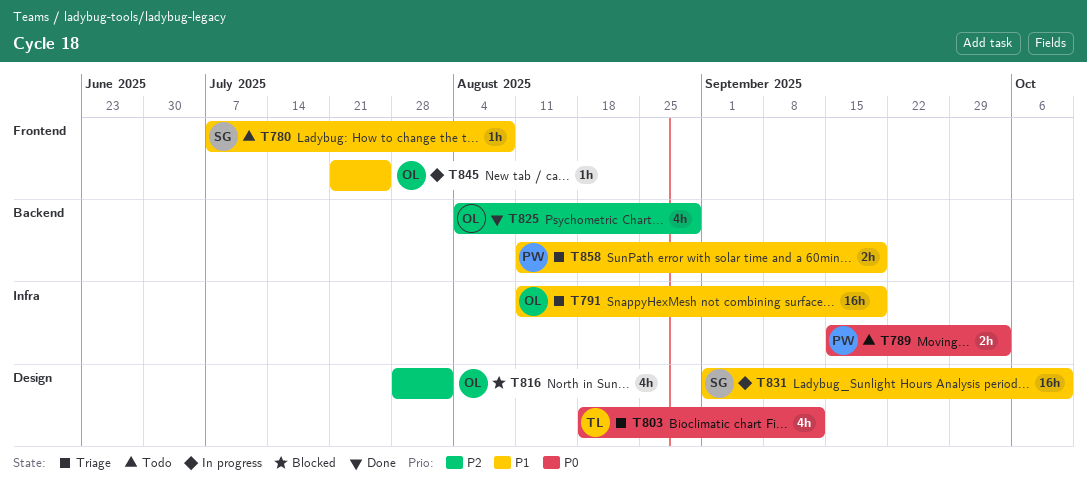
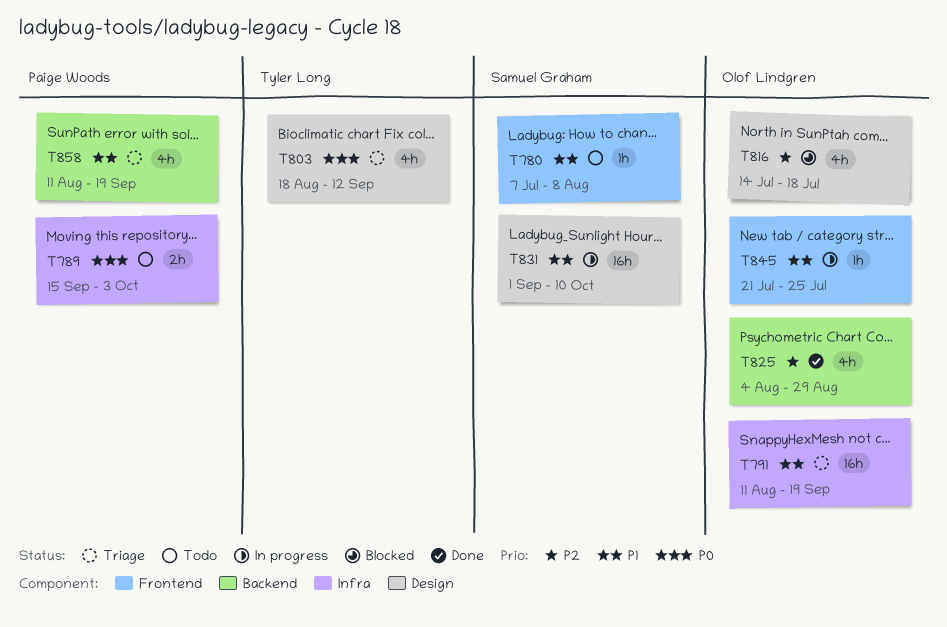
T816, start: Jul 28 -> Jul 14
T816, due: Aug 1 -> Jul 18
T858, estimate: 2h -> 4h

